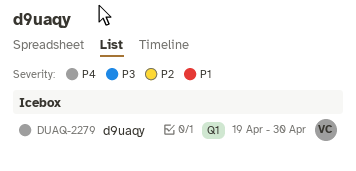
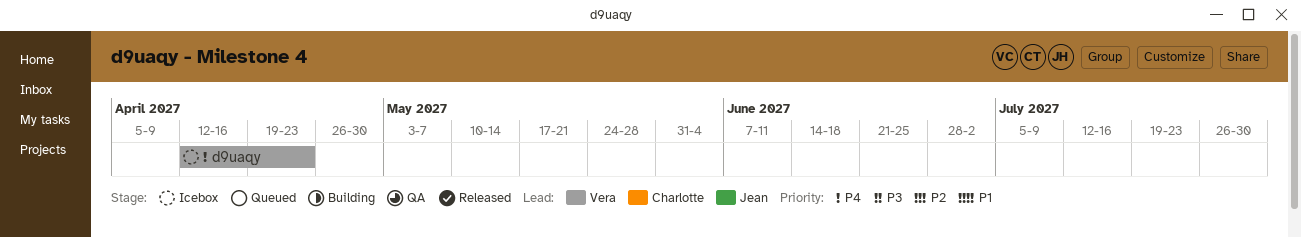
d9uaqy, start: Apr 19 -> Apr 12
d9uaqy, due: Apr 30 -> Apr 23

